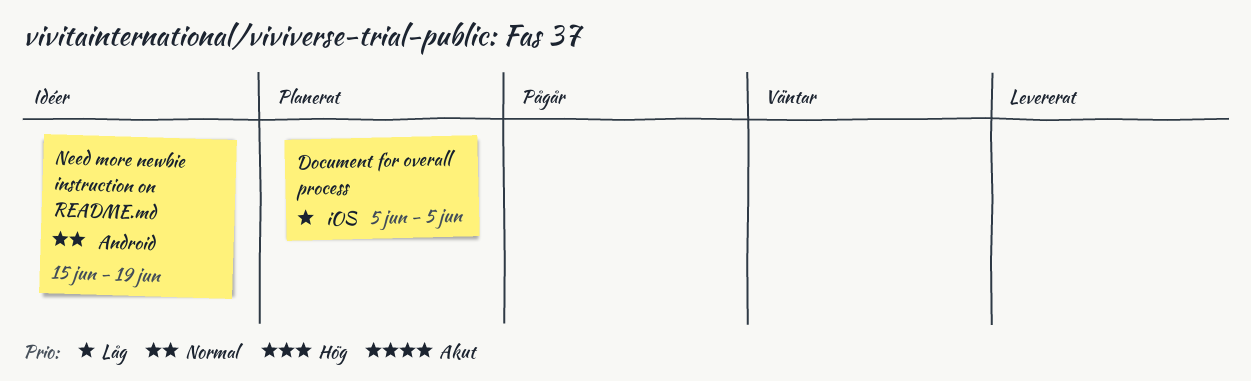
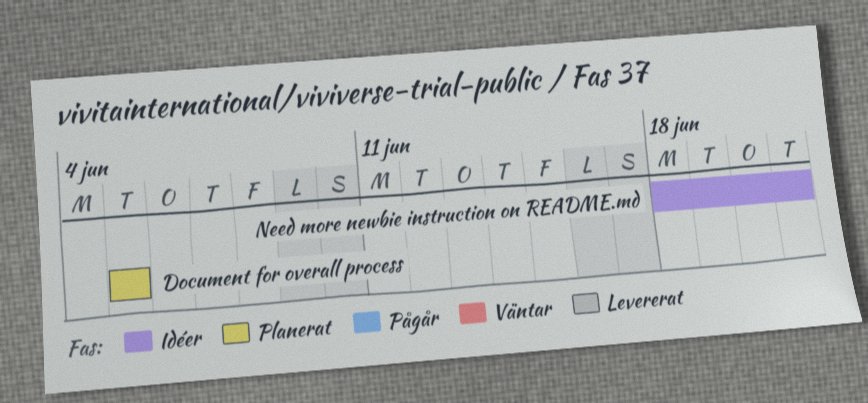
Need more newbie instruction on README.md, start: Jun 15 -> Jun 18
Need more newbie instruction on README.md, due: Jun 19 -> Jun 21

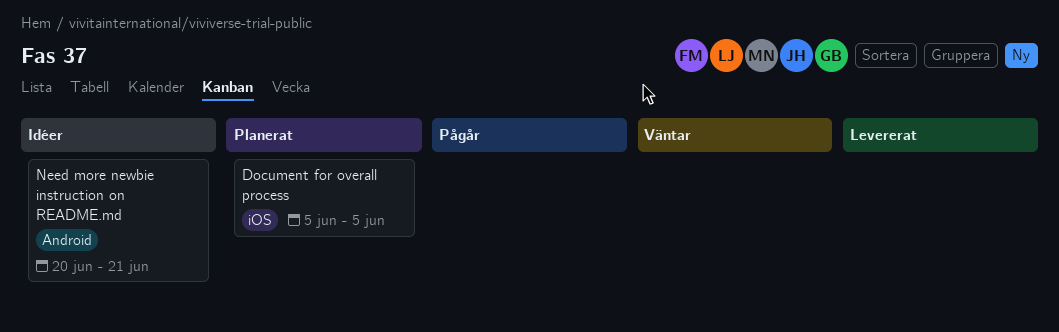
Need more newbie instruction on README.md, start: Jun 18 -> Jun 20

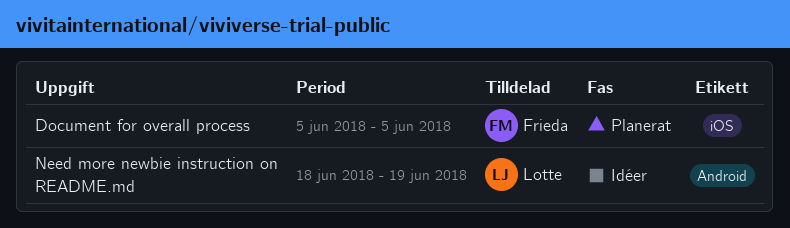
Need more newbie instruction on README.md, start: Jun 20 -> Jun 18
Need more newbie instruction on README.md, due: Jun 21 -> Jun 19

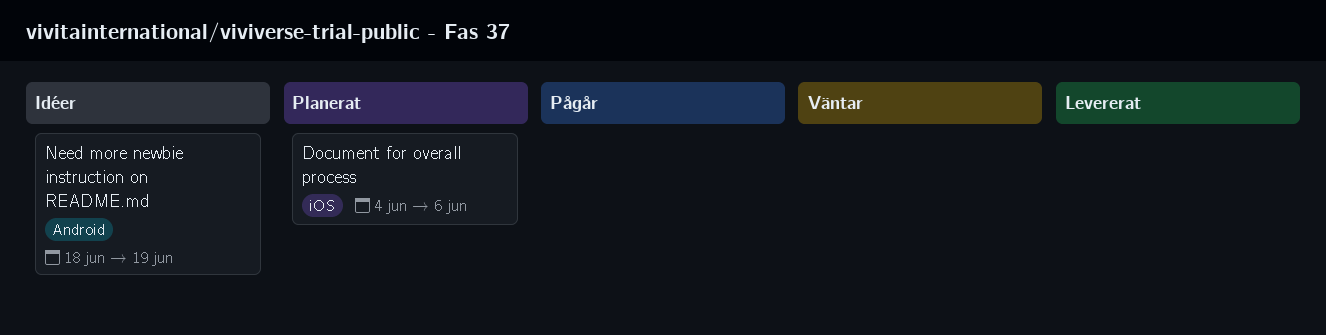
Document for overall process, start: Jun 5 -> Jun 4
Document for overall process, due: Jun 5 -> Jun 6

